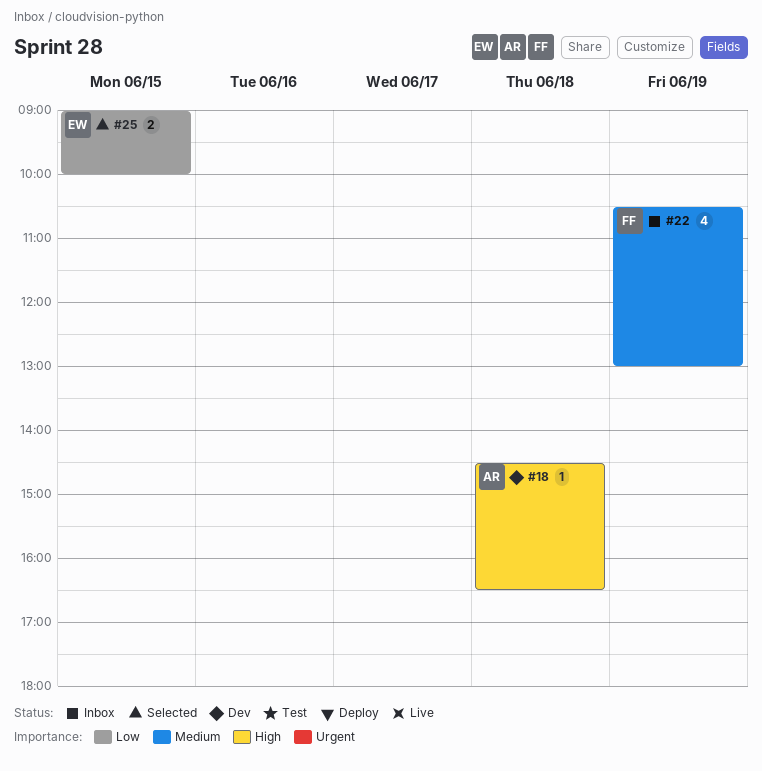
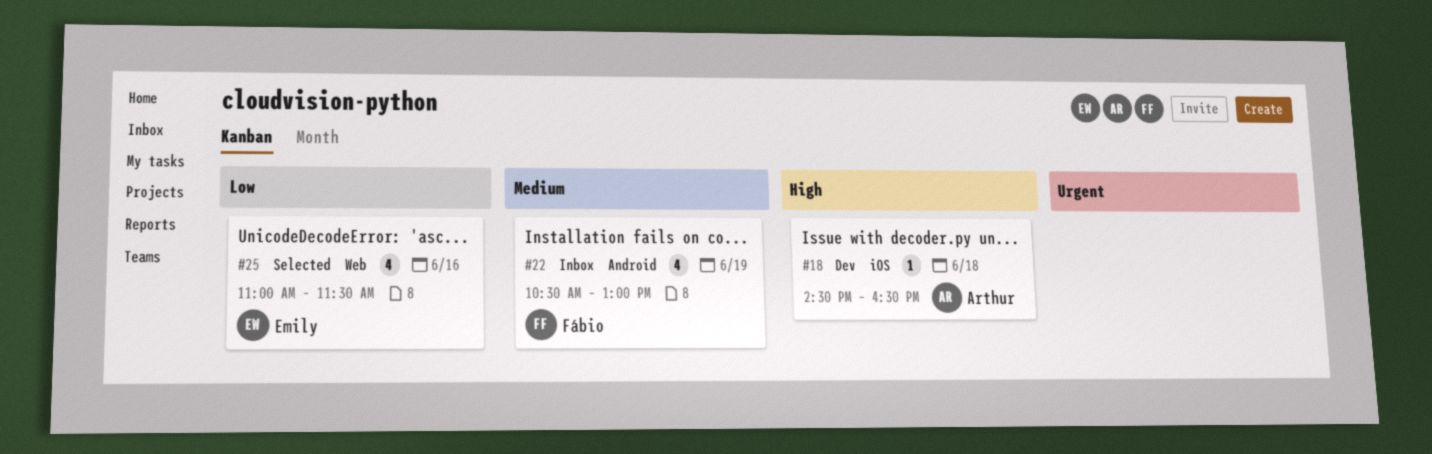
#25, estimate: 2 -> 4
#25, day: Jun 15 -> Jun 16
#25, begins: 09:00 -> 11:00
#25, ends: 10:00 -> 11:30

